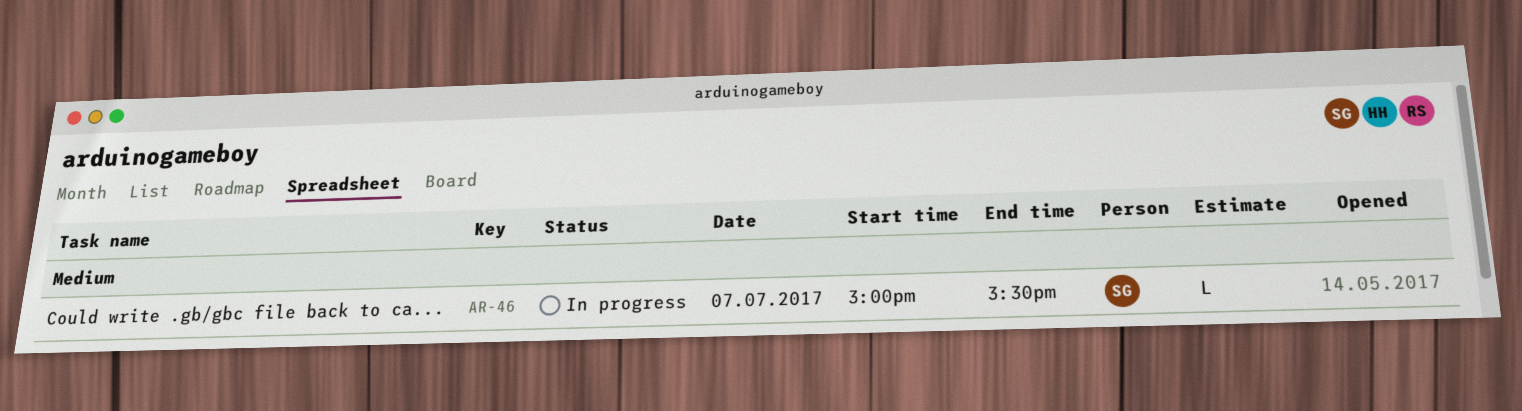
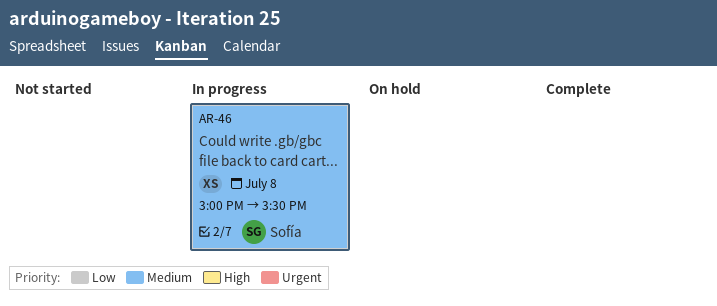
AR-46, estimate: L -> XS
AR-46, day: Jul 7 -> Jul 8

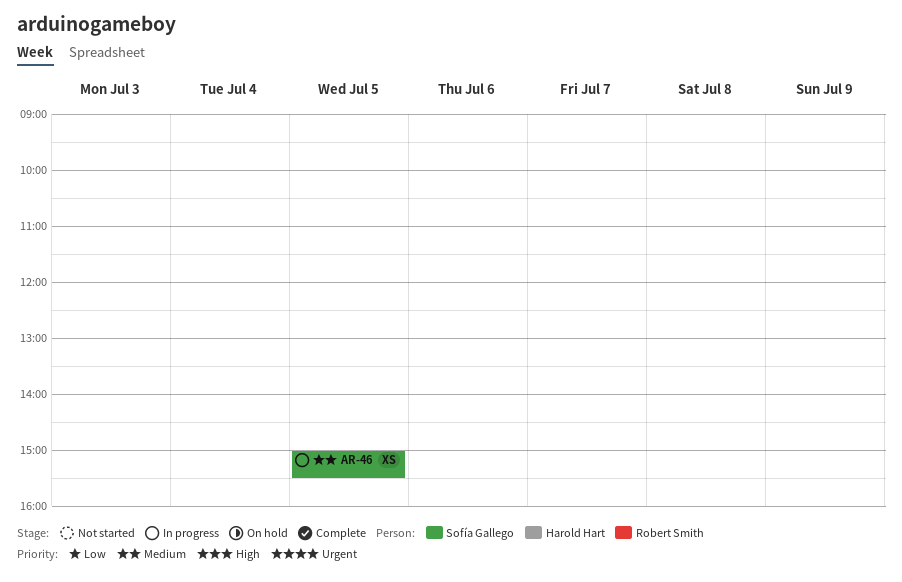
AR-46, day: Jul 8 -> Jul 5

